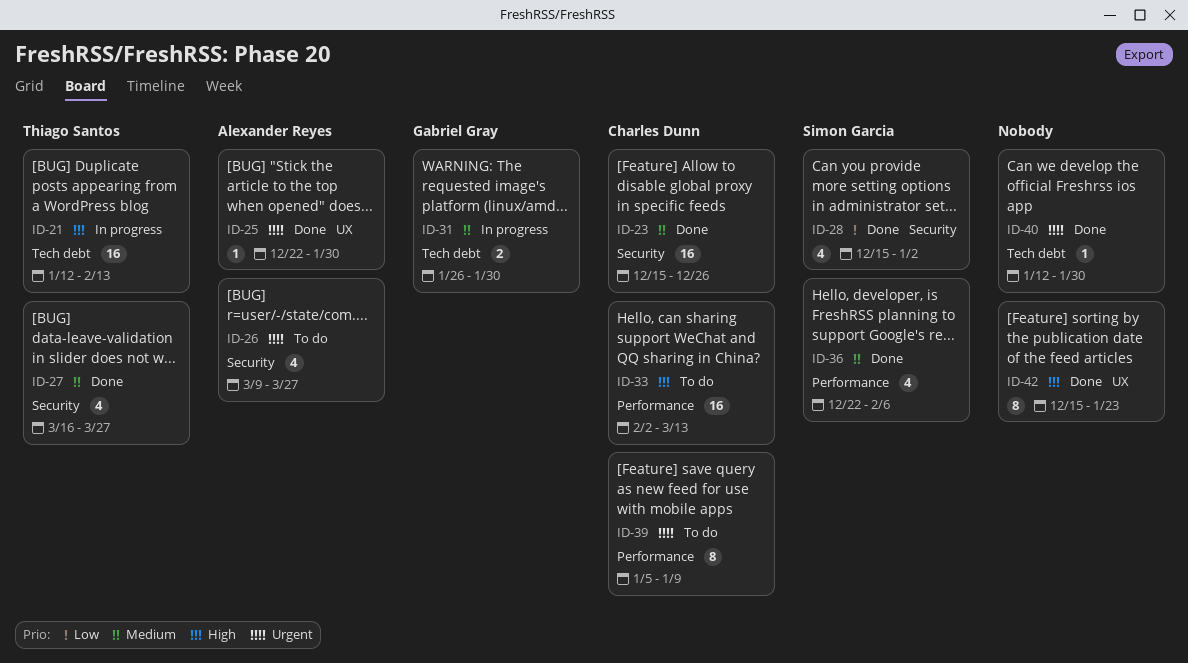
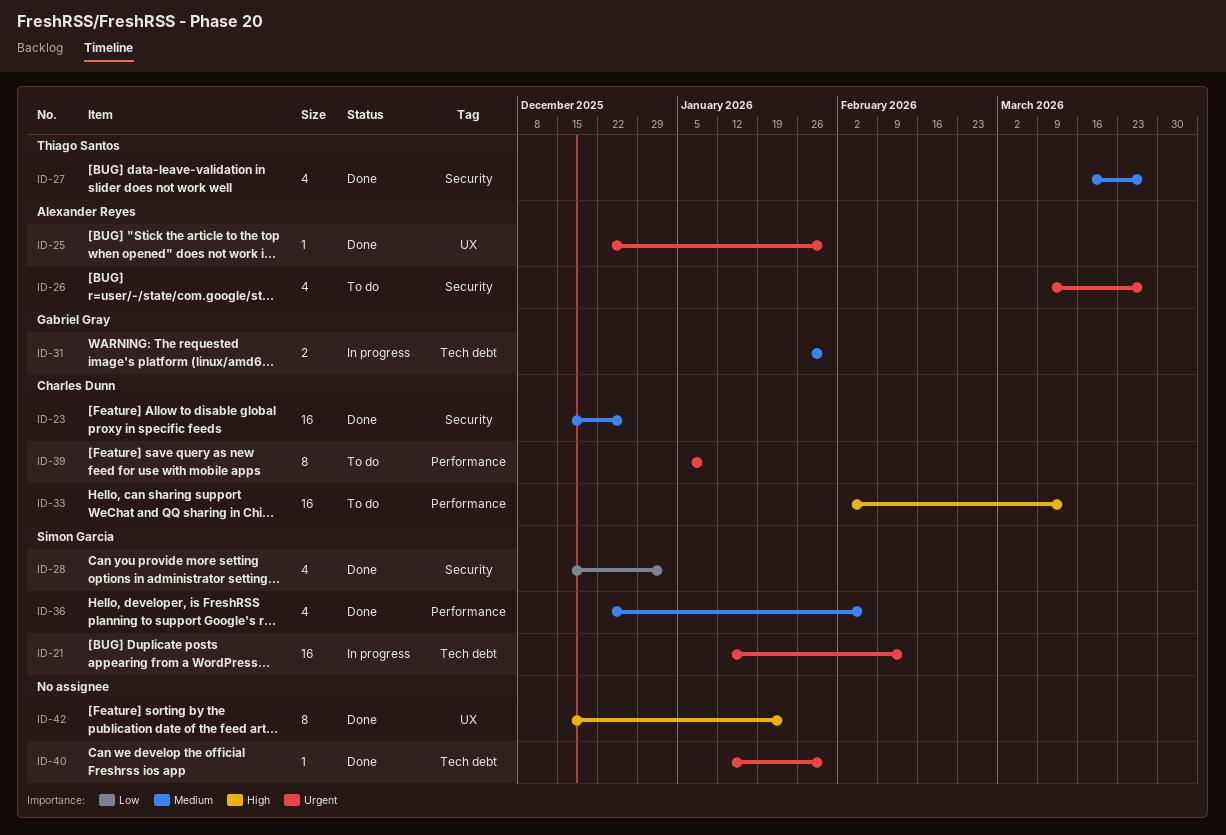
ID-21, owner: Thiago Santos -> Simon Garcia
ID-21, priority: High -> Urgent

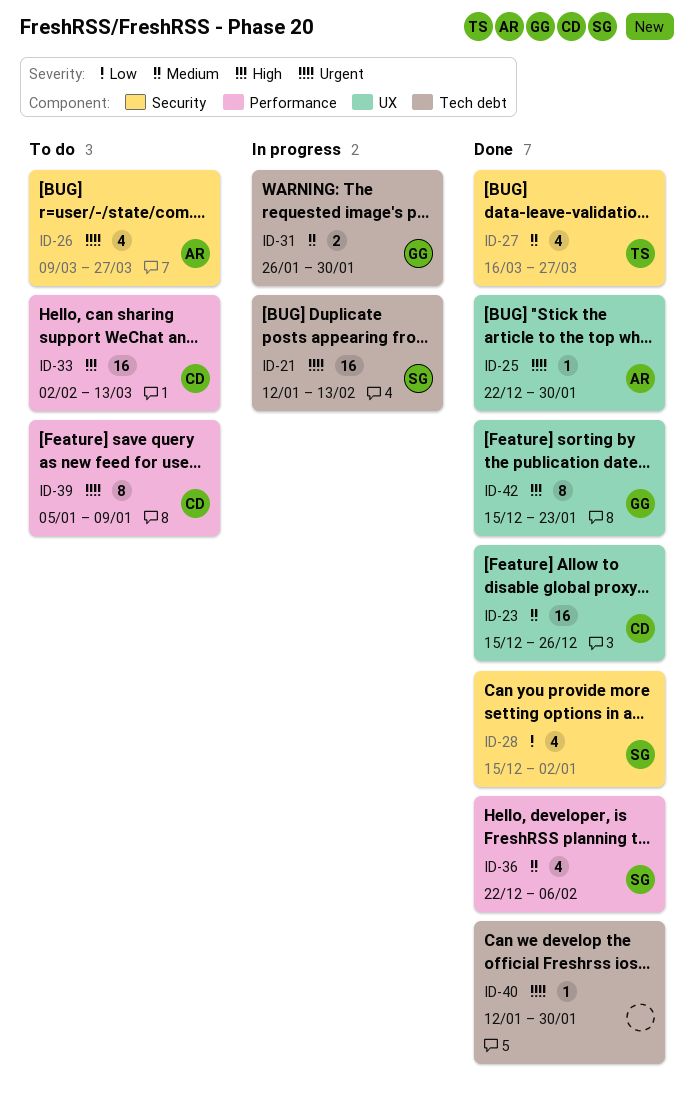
ID-23, label: Security -> UX
ID-42, owner: none -> Gabriel Gray

